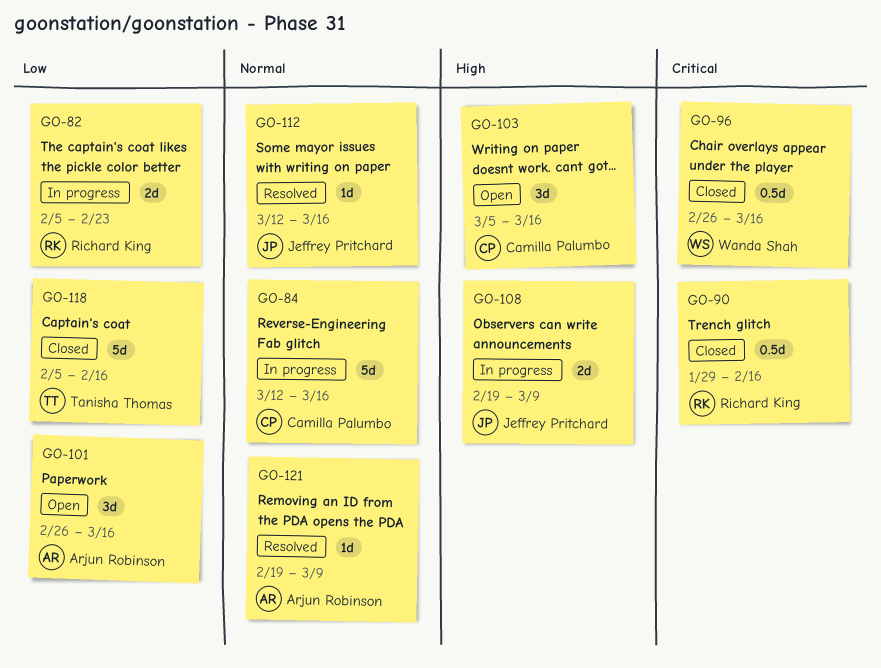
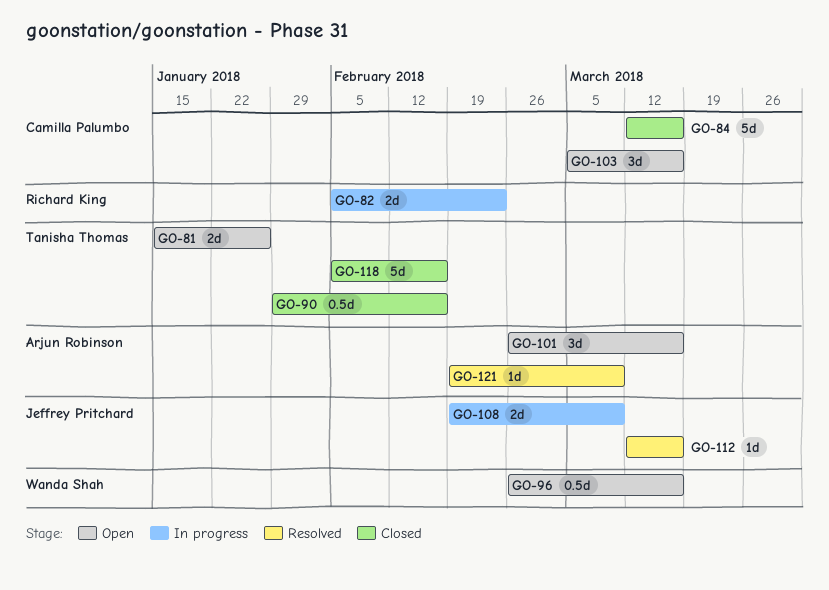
GO-81: none -> present
GO-84, status: In progress -> Closed
GO-90, owner: Richard King -> Tanisha Thomas
GO-96, status: Closed -> Open

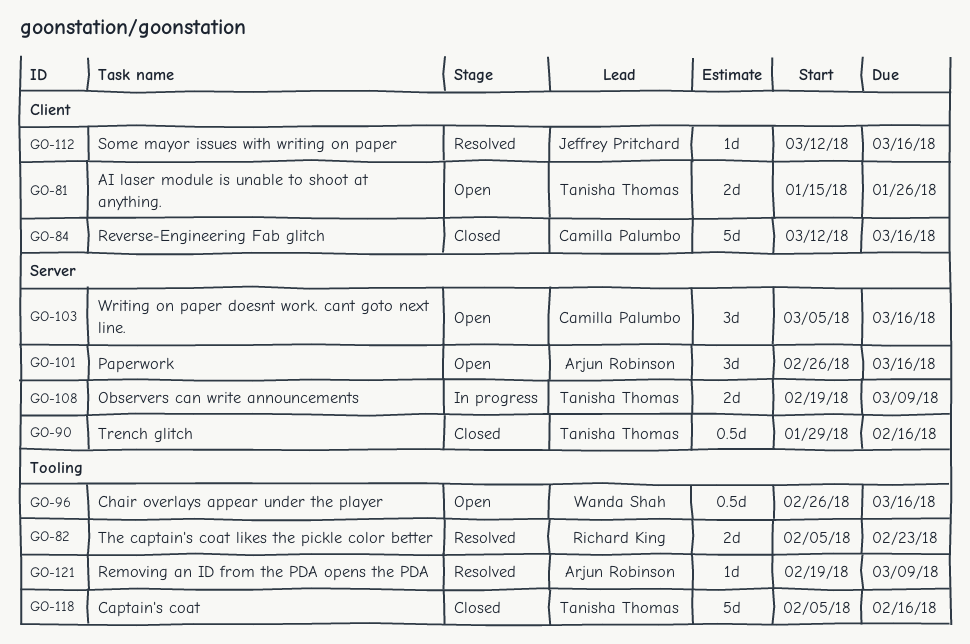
GO-82, status: In progress -> Resolved
GO-108, owner: Jeffrey Pritchard -> Tanisha Thomas

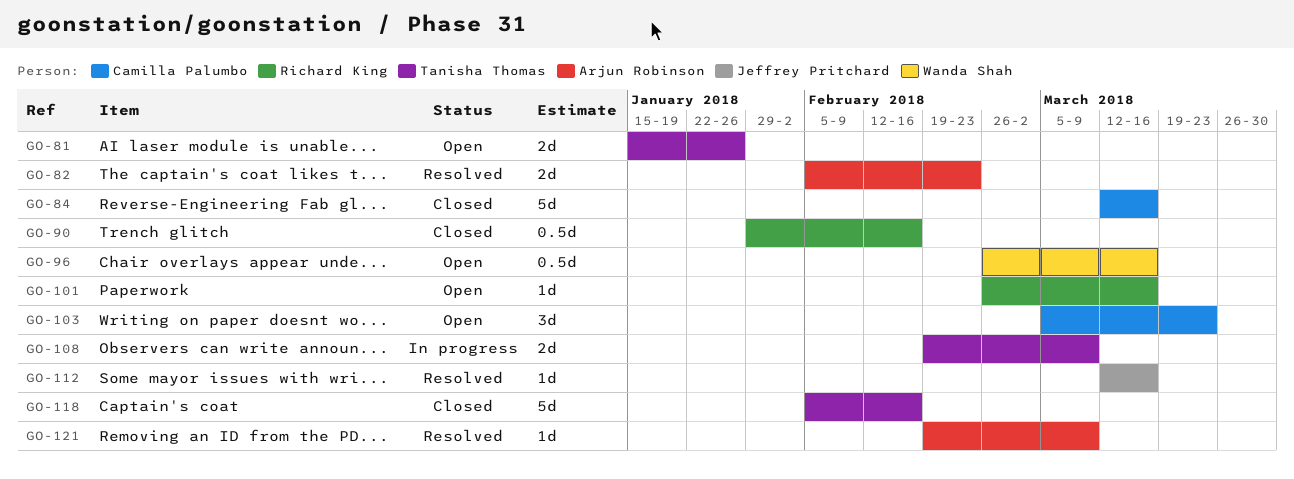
GO-82, owner: Richard King -> Arjun Robinson
GO-90, owner: Tanisha Thomas -> Richard King
GO-101, owner: Arjun Robinson -> Richard King
GO-101, estimate: 3d -> 1d
GO-103, due: Mar 16 -> Mar 23

